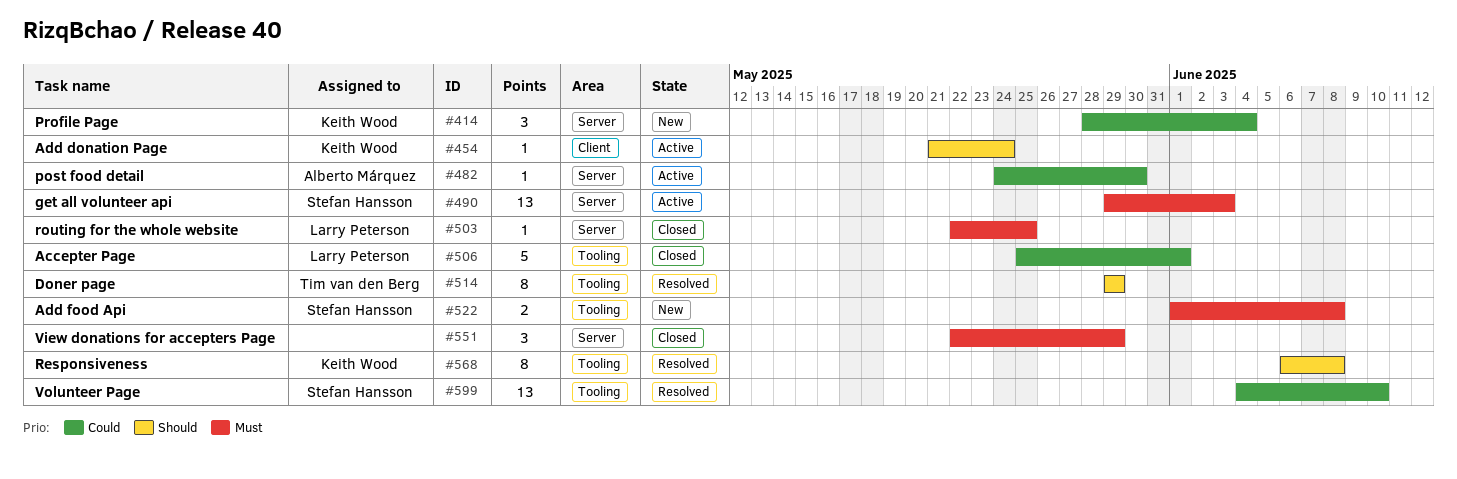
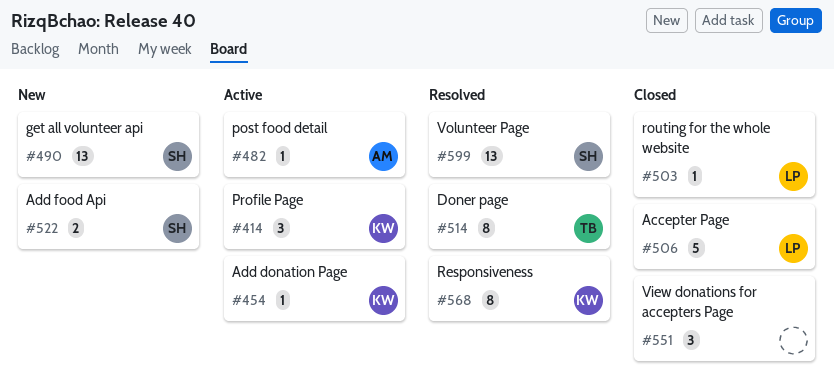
#414, status: New -> Active
#490, status: Active -> New

